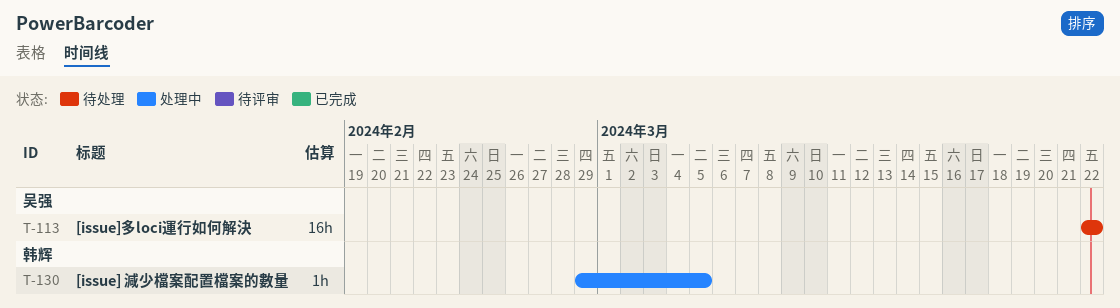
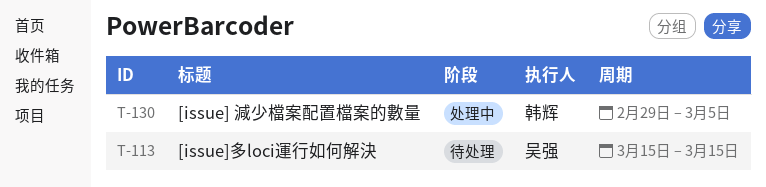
T-113, start: Mar 22 -> Mar 15
T-113, due: Mar 22 -> Mar 15

